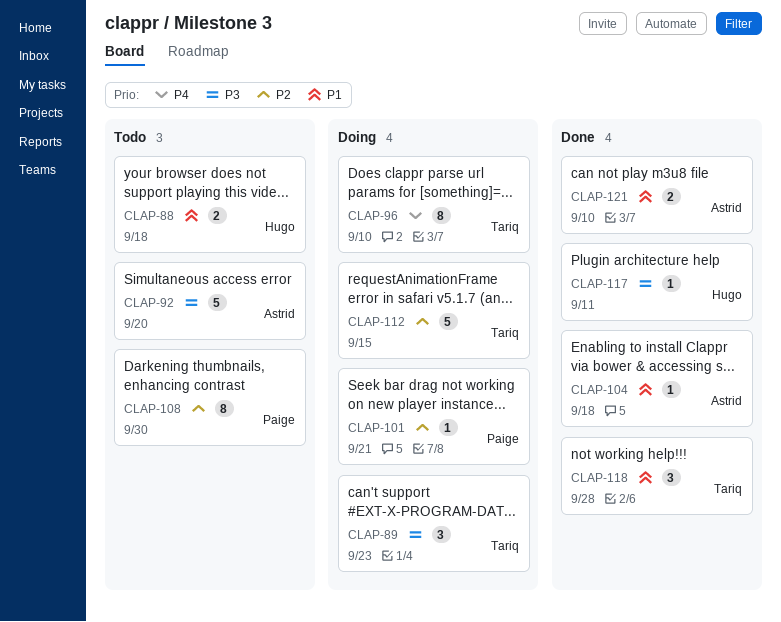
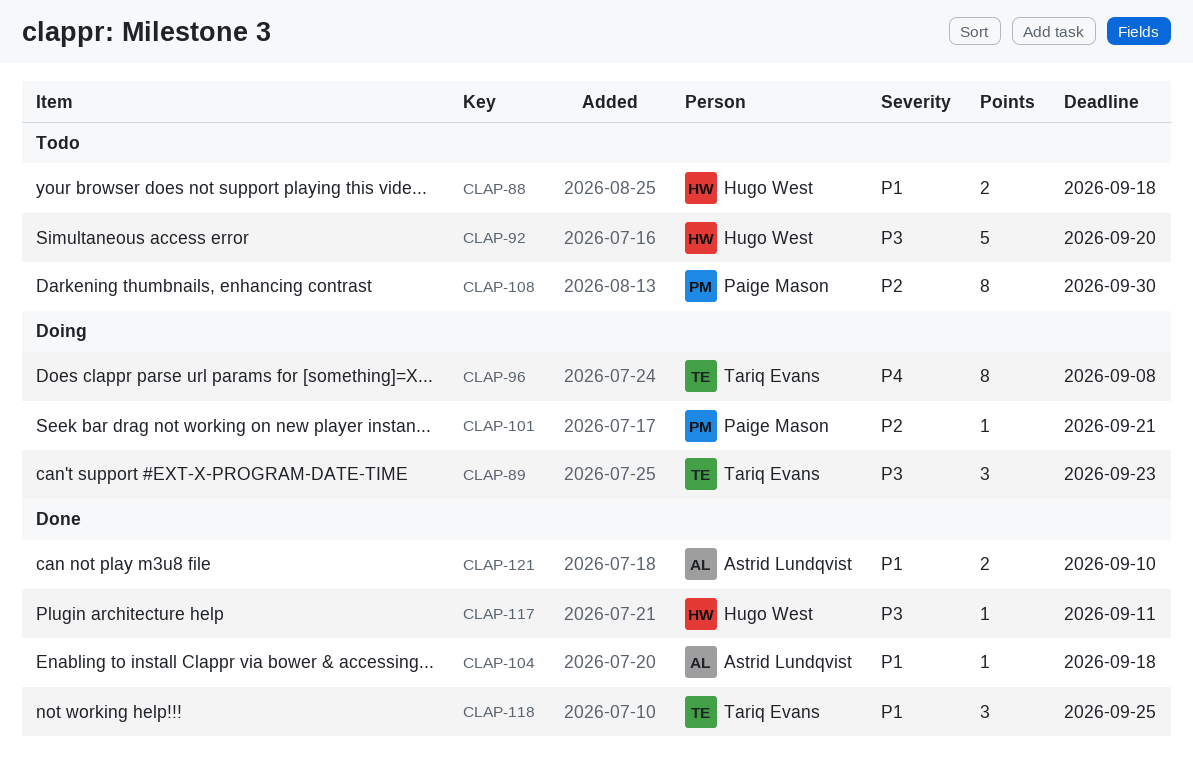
CLAP-92, owner: Astrid Lundqvist -> Hugo West
CLAP-96, due: Sep 10 -> Sep 8
CLAP-112: present -> none
CLAP-118, due: Sep 28 -> Sep 25

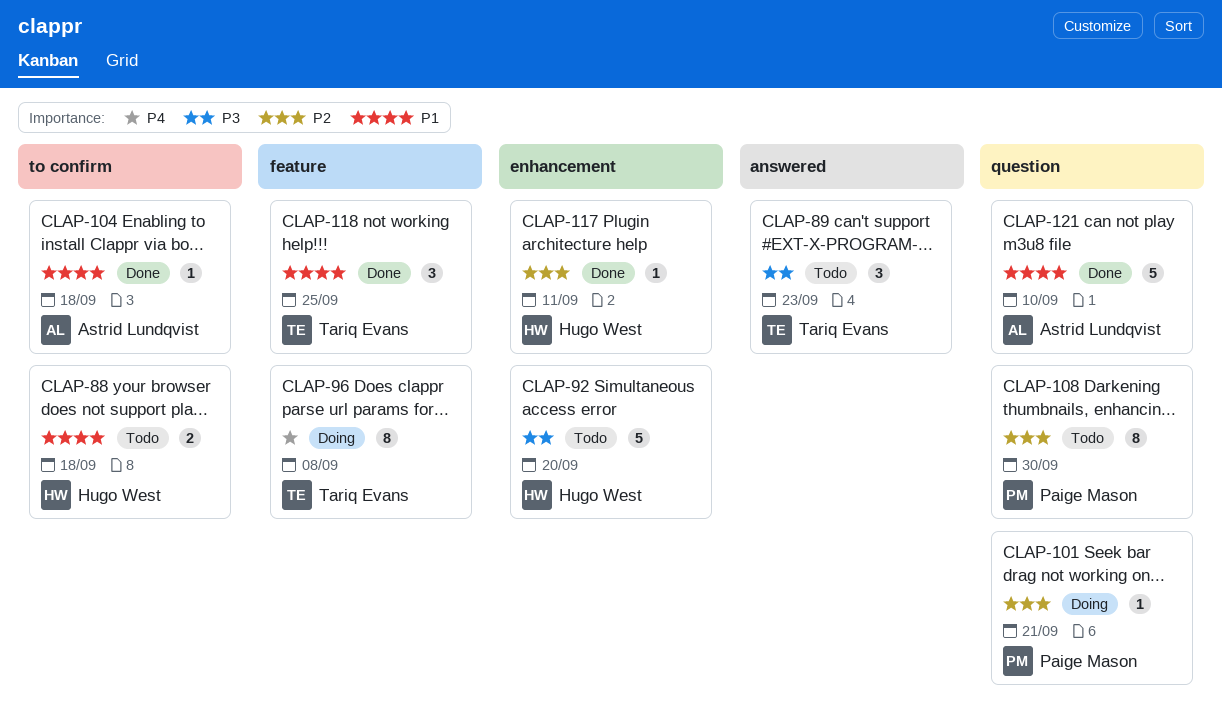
CLAP-89, status: Doing -> Todo
CLAP-117, priority: P3 -> P2
CLAP-121, estimate: 2 -> 5

